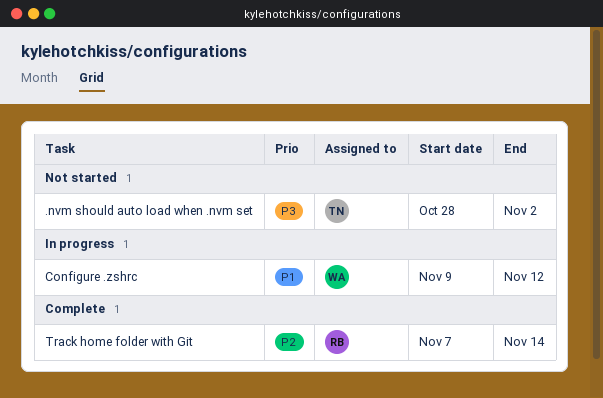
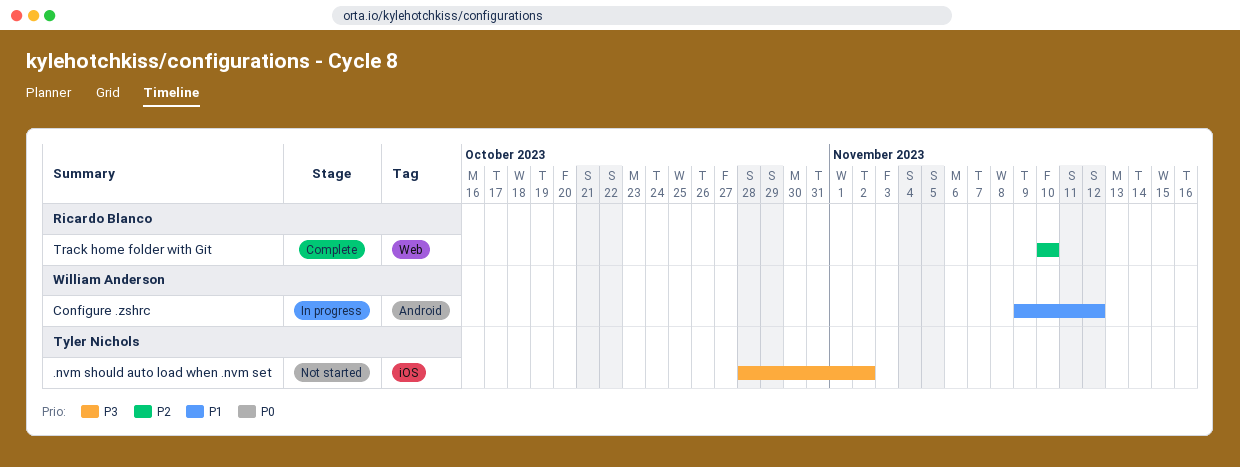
Track home folder with Git, start: Nov 7 -> Nov 10
Track home folder with Git, due: Nov 14 -> Nov 10

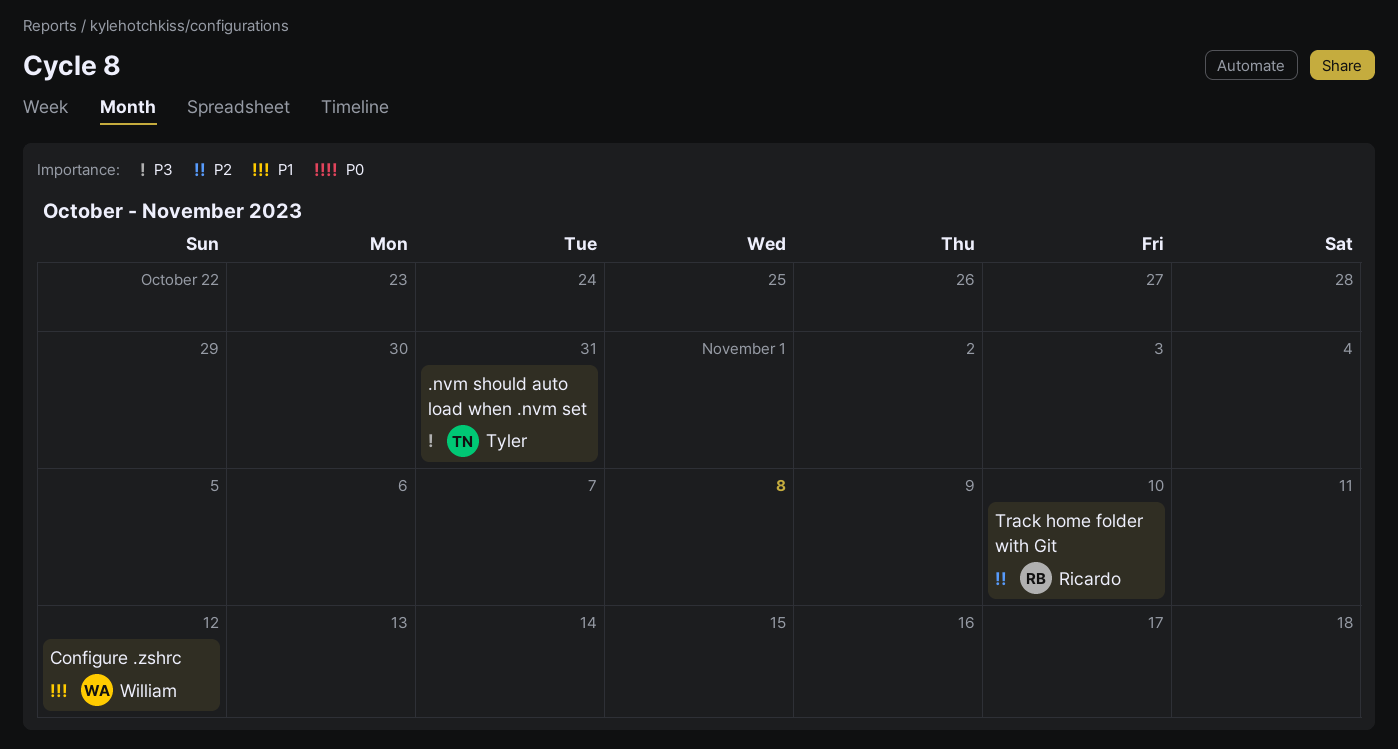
.nvm should auto load when .nvm set, due: Nov 2 -> Oct 31

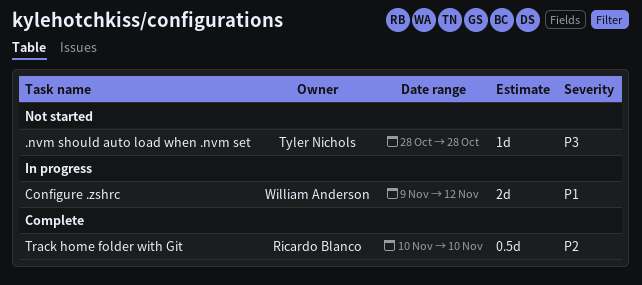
.nvm should auto load when .nvm set, due: Oct 31 -> Oct 28

